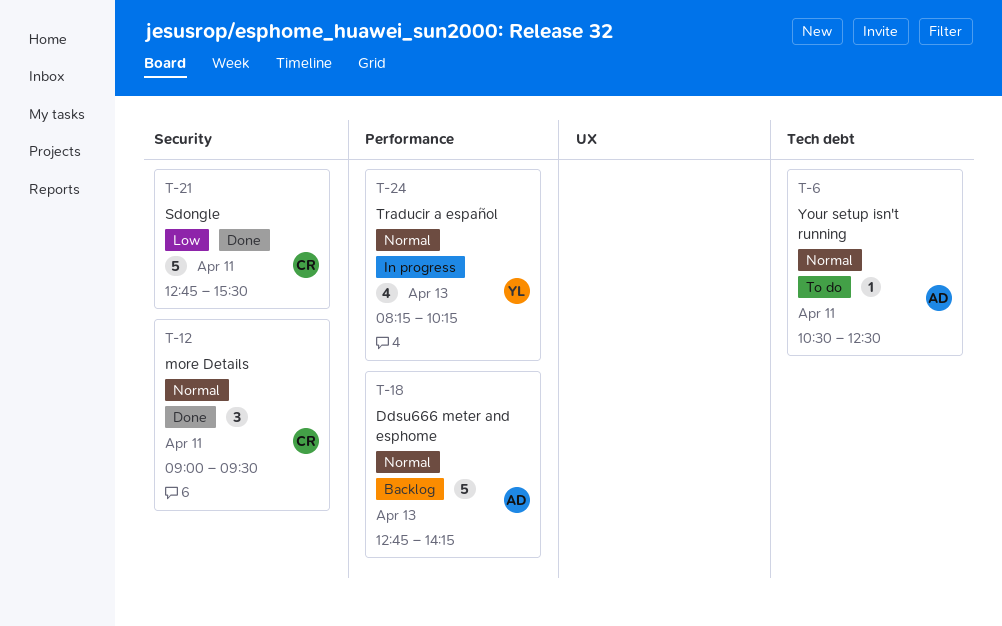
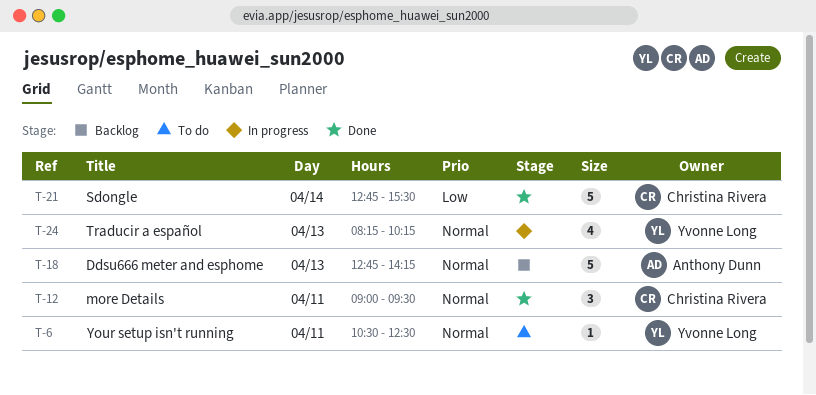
T-6, owner: Anthony Dunn -> Yvonne Long
T-21, day: Apr 11 -> Apr 14

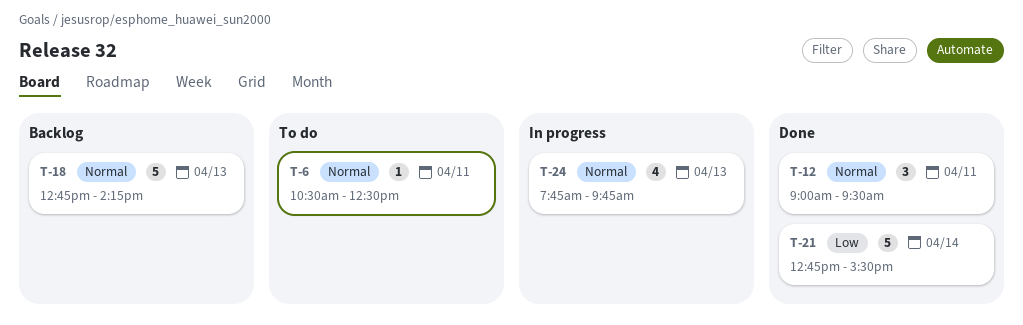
T-24, begins: 08:15 -> 07:45
T-24, ends: 10:15 -> 09:45

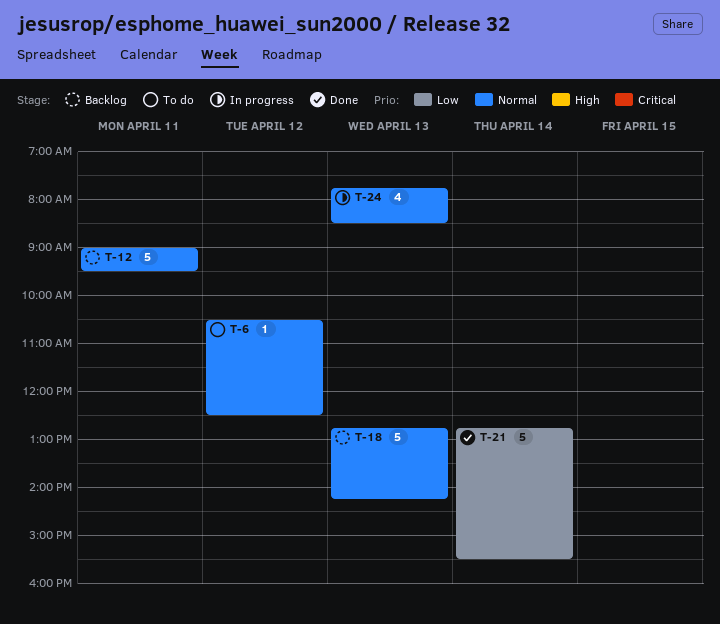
T-6, day: Apr 11 -> Apr 12
T-12, status: Done -> Backlog
T-12, estimate: 3 -> 5
T-24, ends: 09:45 -> 08:30

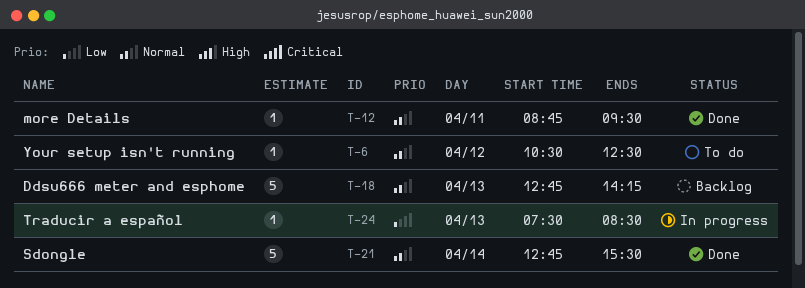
T-12, status: Backlog -> Done
T-12, estimate: 5 -> 1
T-12, begins: 09:00 -> 08:45
T-21, priority: Low -> Normal
T-24, priority: Normal -> Low
T-24, estimate: 4 -> 1
T-24, begins: 07:45 -> 07:30

